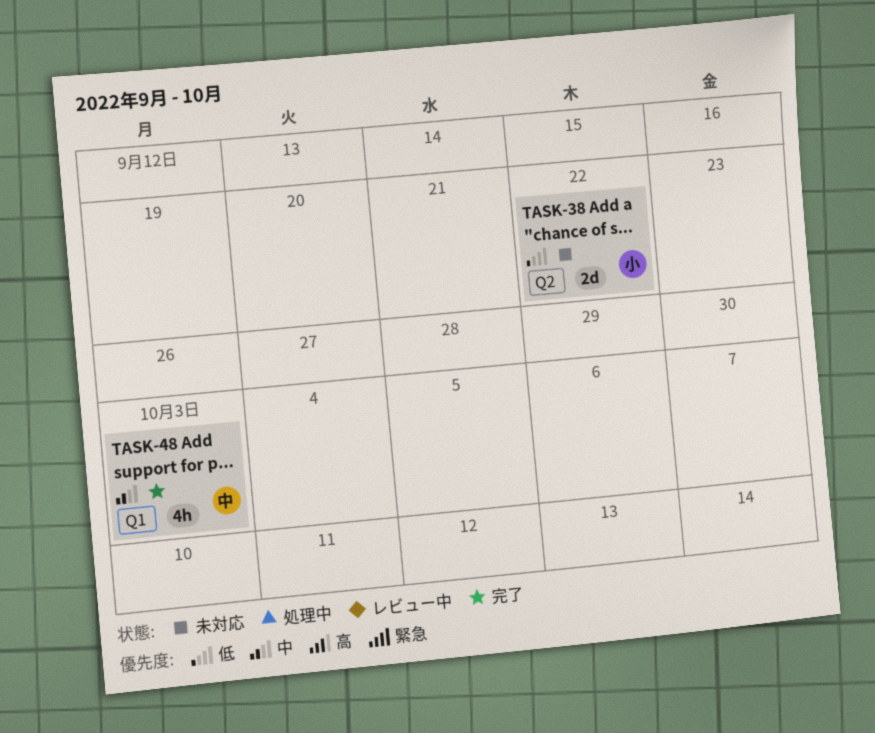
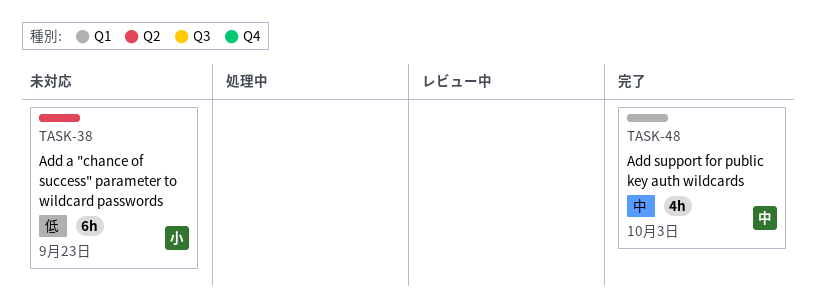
TASK-38, estimate: 2d -> 6h
TASK-38, due: Sep 22 -> Sep 23

